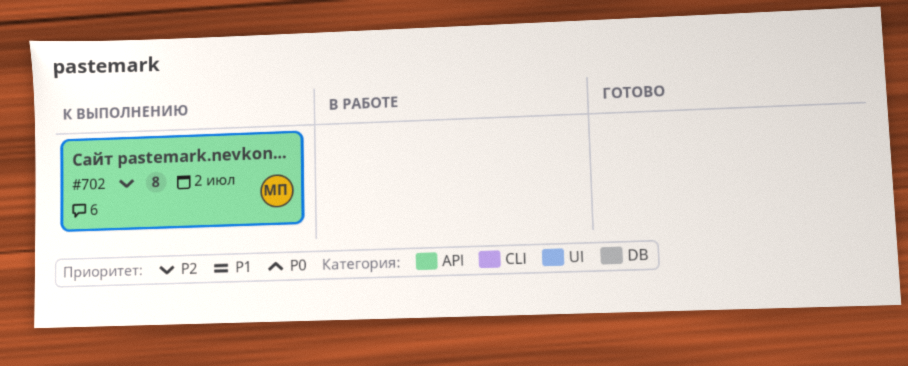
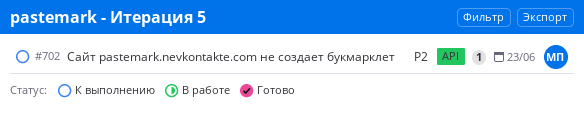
#702, estimate: 8 -> 1
#702, due: Jul 2 -> Jun 23

